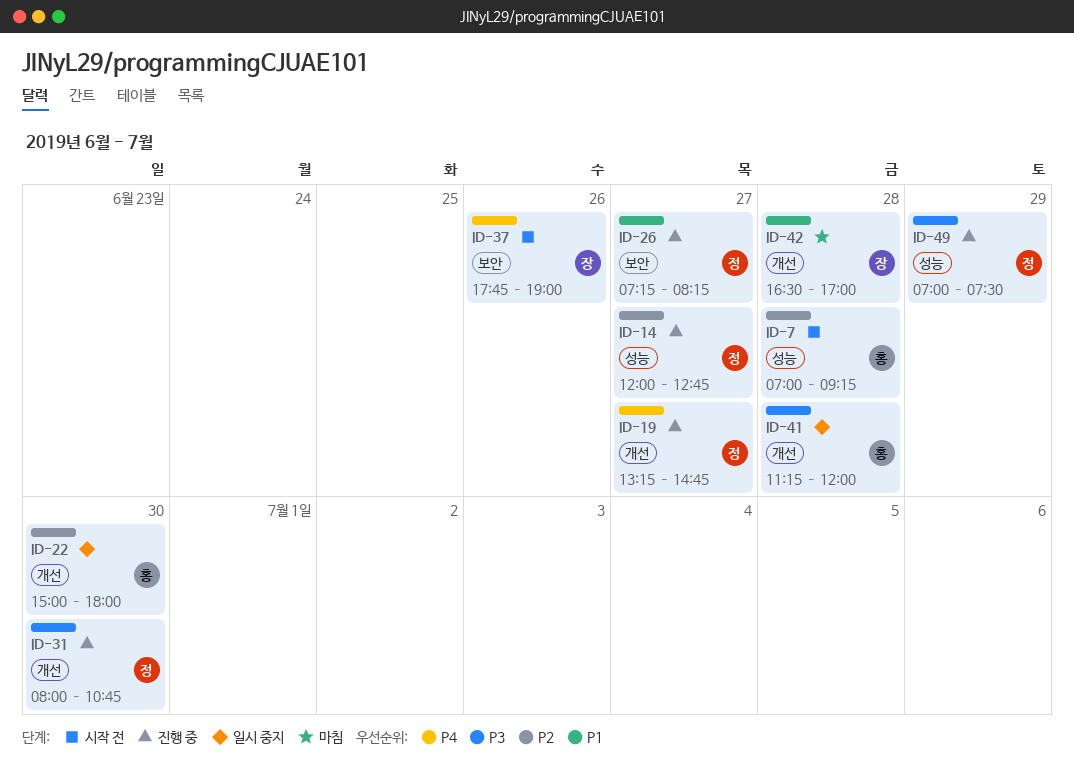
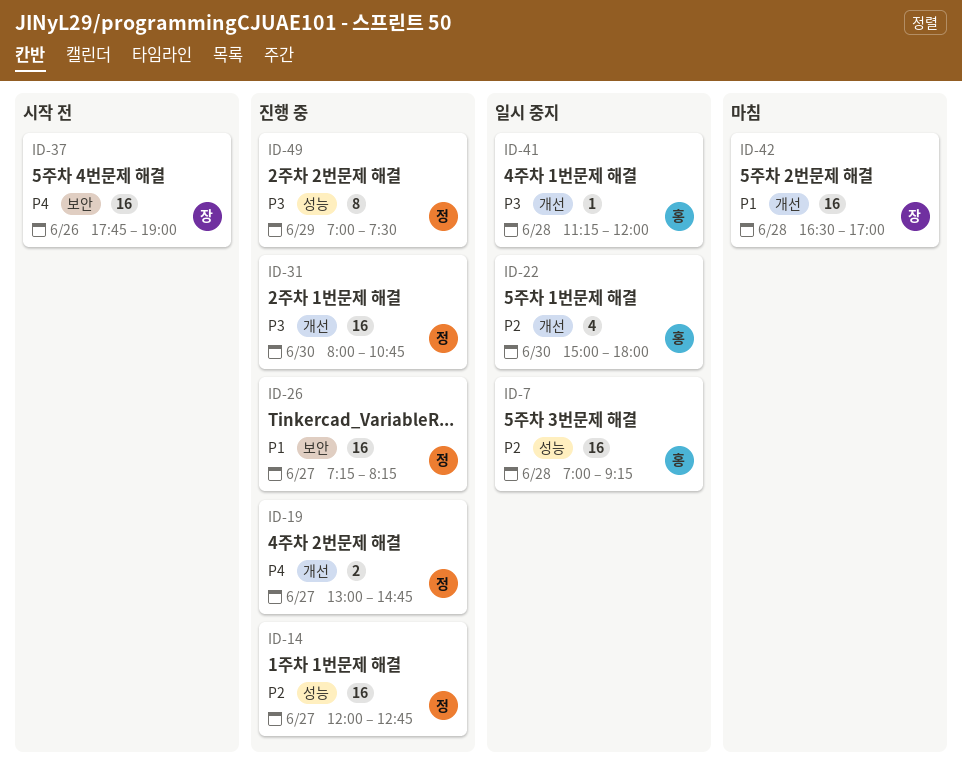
ID-7, status: 시작 전 -> 일시 중지
ID-19, begins: 13:15 -> 13:00

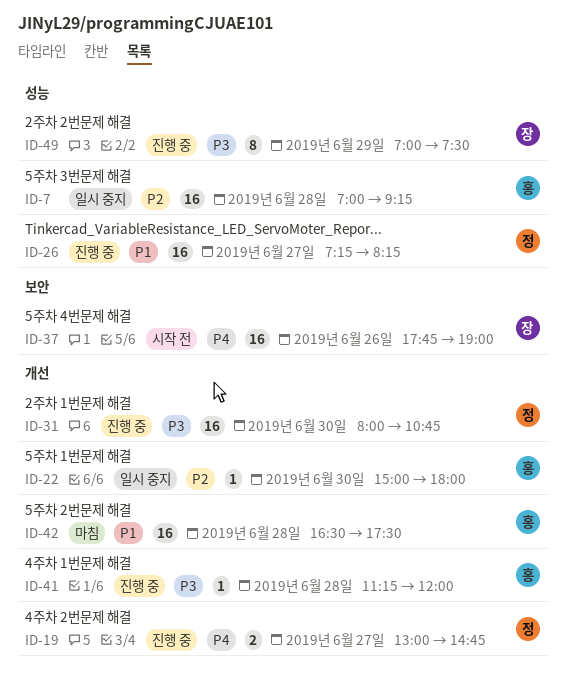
ID-14: present -> none
ID-22, estimate: 4 -> 1
ID-26, label: 보안 -> 성능
ID-41, status: 일시 중지 -> 진행 중
ID-42, owner: 장 -> 홍
ID-42, ends: 17:00 -> 17:30
ID-49, owner: 정 -> 장

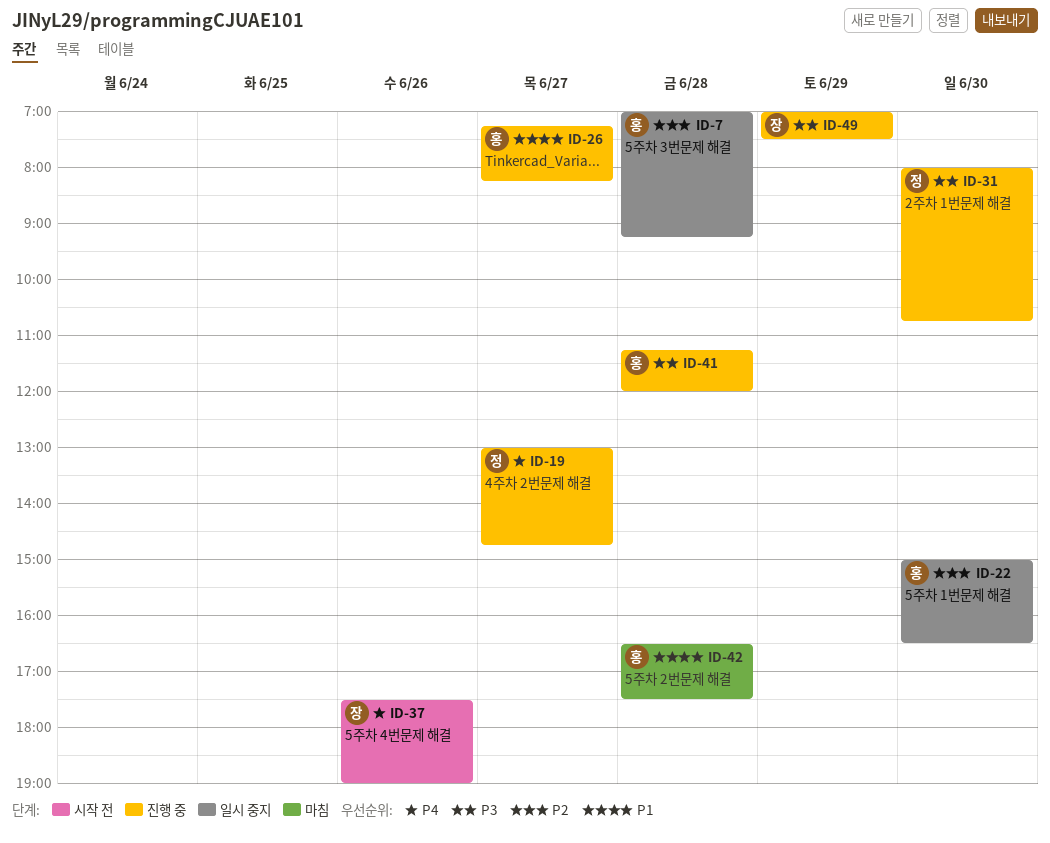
ID-22, ends: 18:00 -> 16:30
ID-26, owner: 정 -> 홍
ID-37, begins: 17:45 -> 17:30

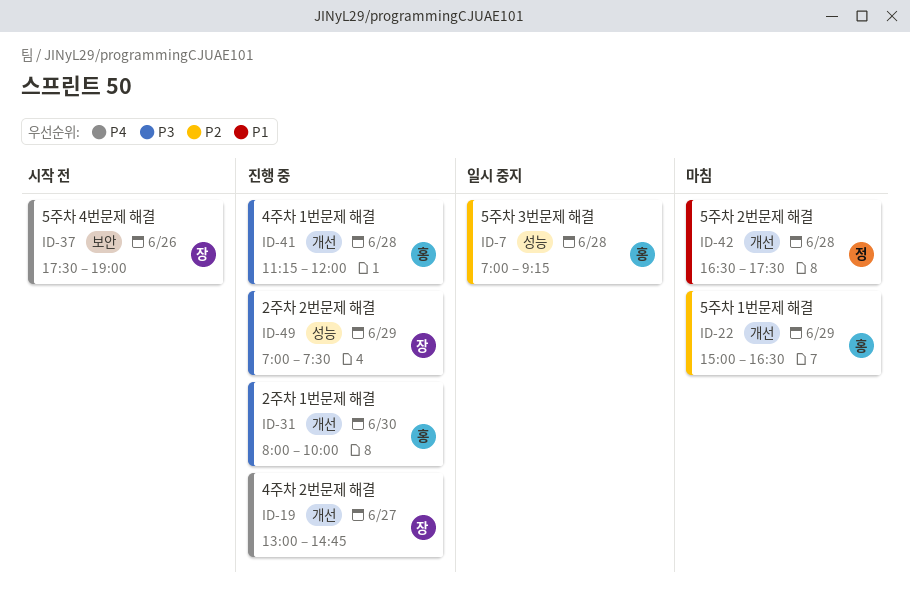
ID-19, owner: 정 -> 장
ID-22, status: 일시 중지 -> 마침
ID-22, day: Jun 30 -> Jun 29
ID-26: present -> none
ID-31, owner: 정 -> 홍
ID-31, ends: 10:45 -> 10:00
ID-42, owner: 홍 -> 정

